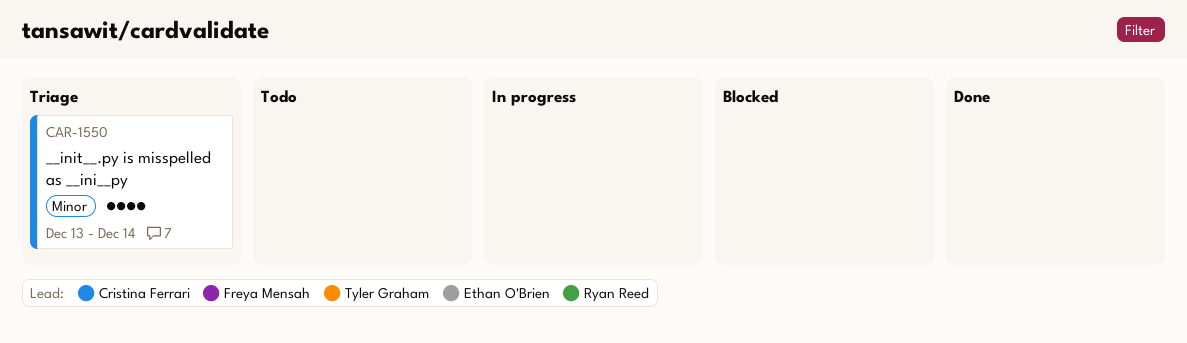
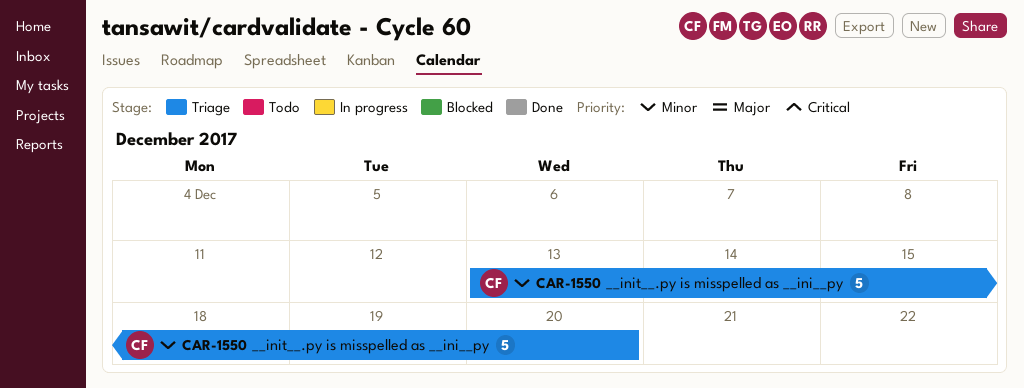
CAR-1550, estimate: 4 -> 5
CAR-1550, due: Dec 14 -> Dec 20

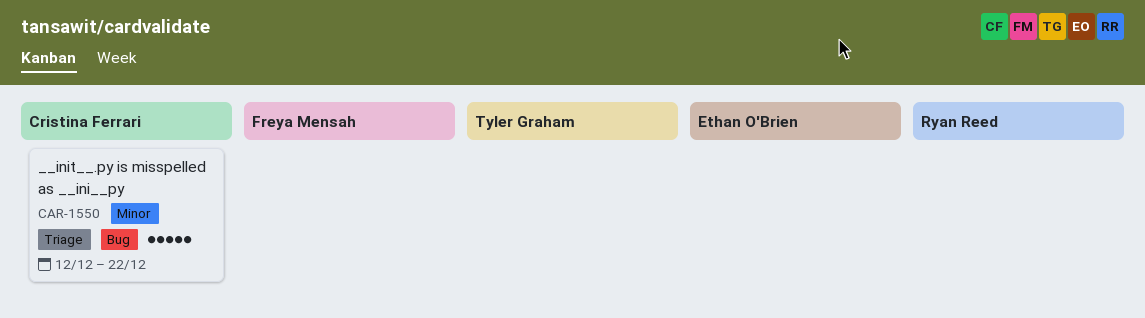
CAR-1550, start: Dec 13 -> Dec 12
CAR-1550, due: Dec 20 -> Dec 22

